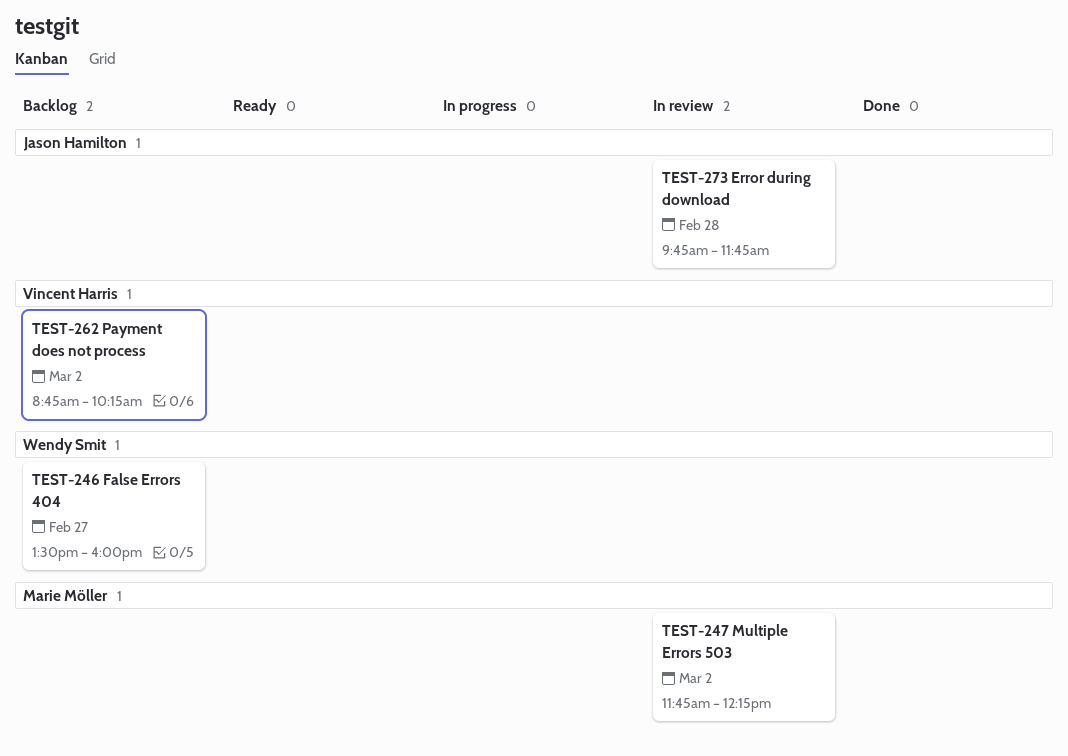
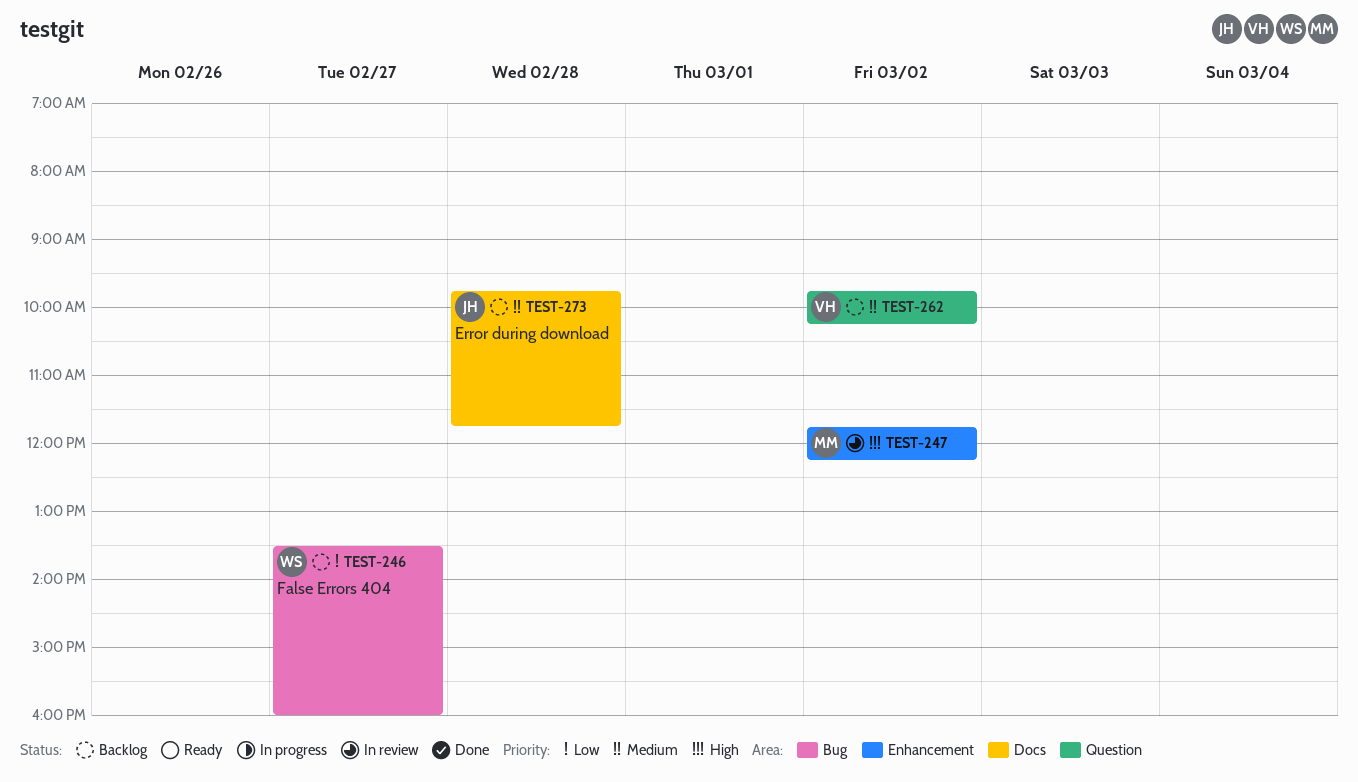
TEST-262, begins: 08:45 -> 09:45
TEST-273, status: In review -> Backlog

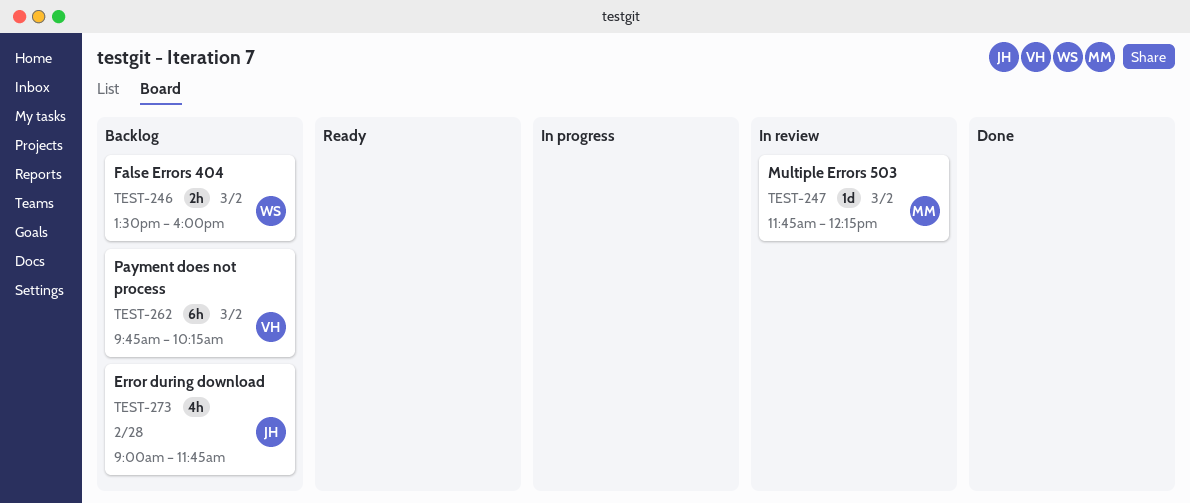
TEST-246, day: Feb 27 -> Mar 2
TEST-273, begins: 09:45 -> 09:00

